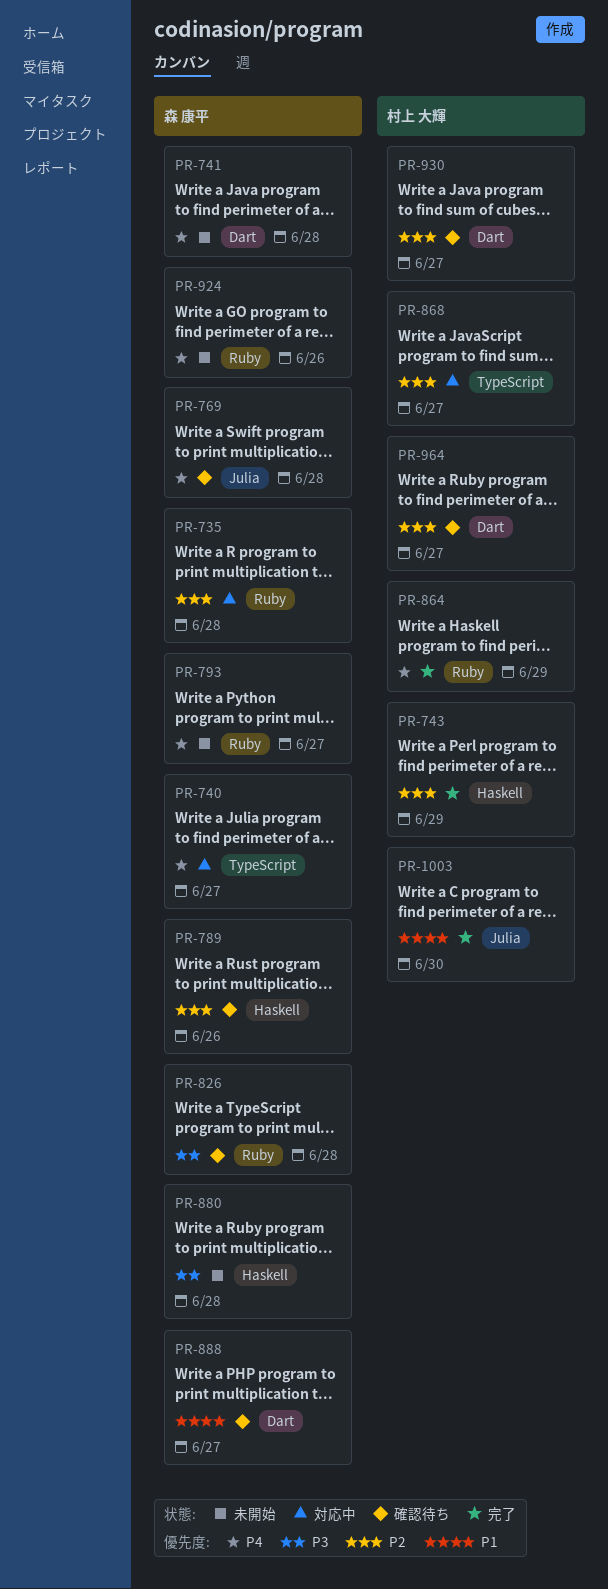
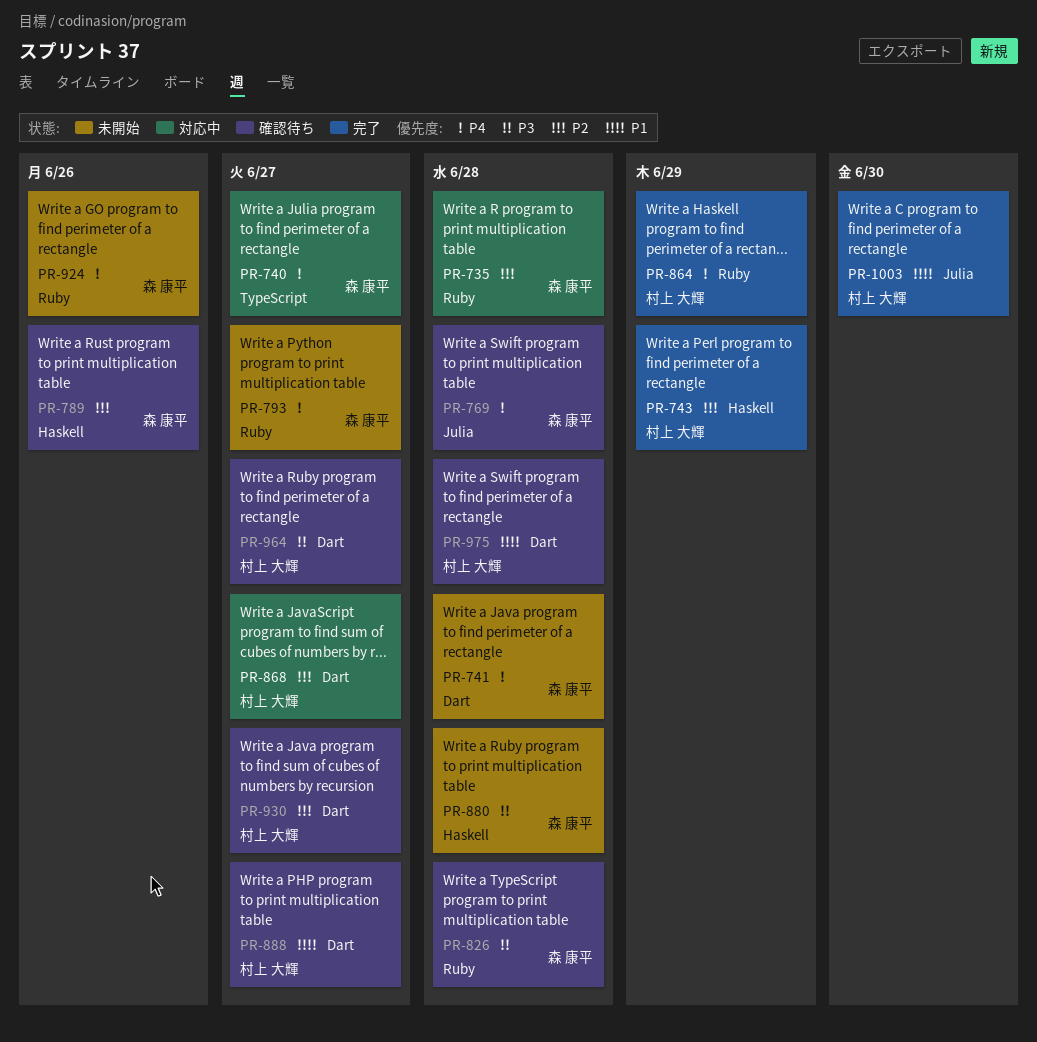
PR-868, label: TypeScript -> Dart
PR-888, owner: 森 康平 -> 村上 大輝
PR-964, priority: P2 -> P3
PR-975: none -> present

